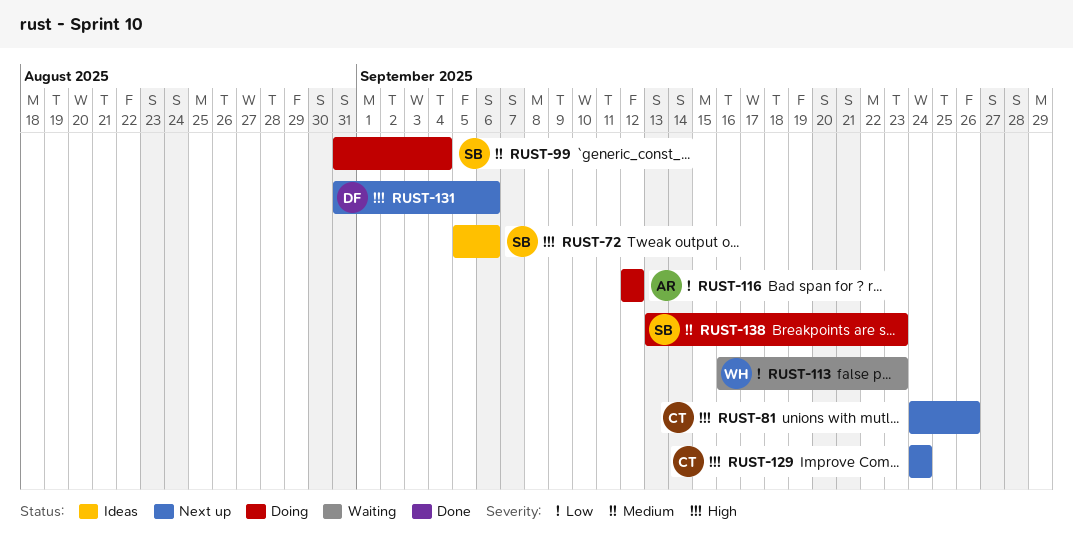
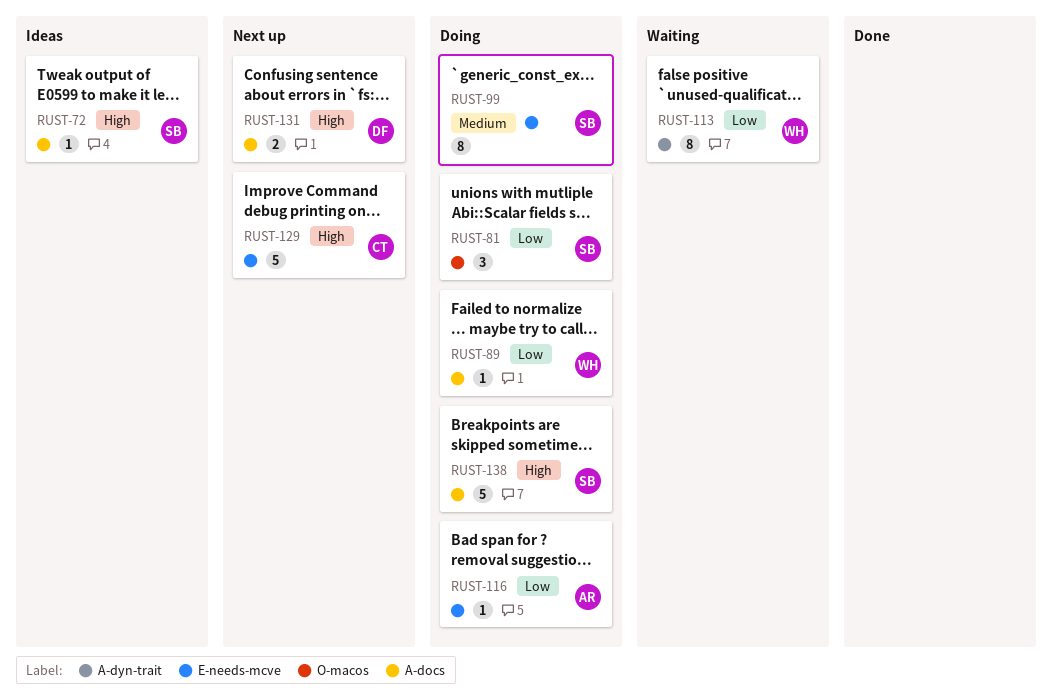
RUST-81, status: Next up -> Doing
RUST-81, owner: CT -> SB
RUST-81, priority: High -> Low
RUST-89: none -> present
RUST-138, priority: Medium -> High

